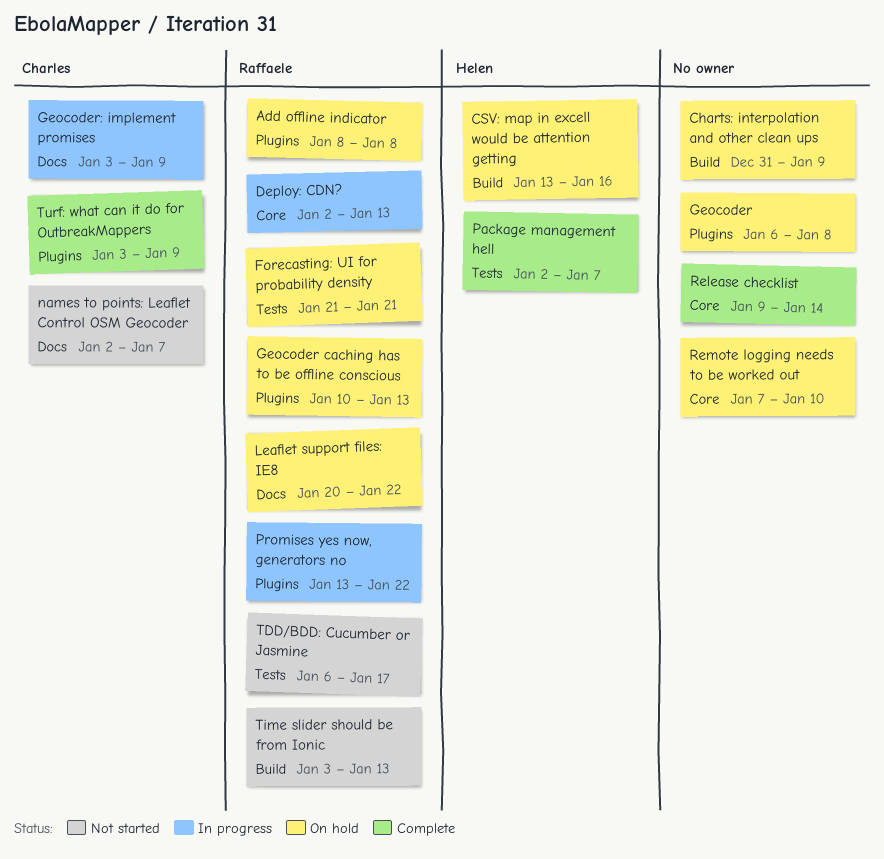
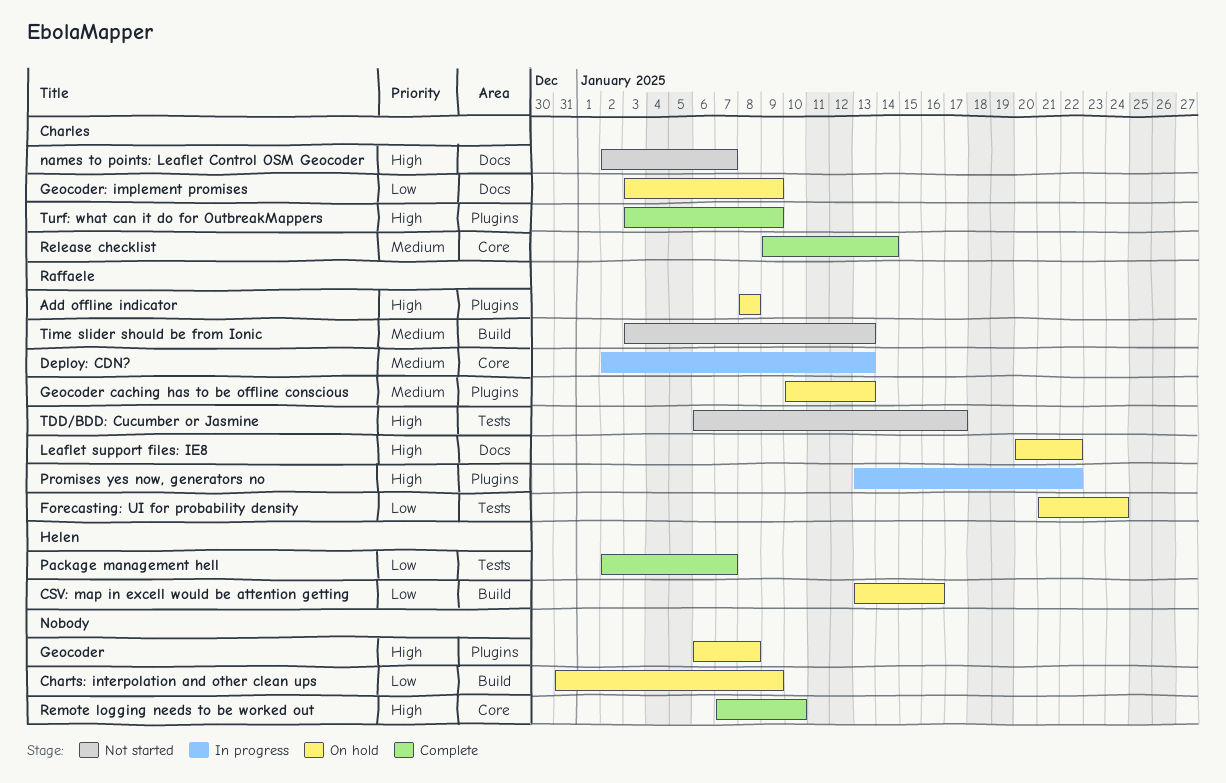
Forecasting: UI for probability density, due: Jan 21 -> Jan 24
Geocoder: implement promises, status: In progress -> On hold
Release checklist, owner: none -> Charles
Remote logging needs to be worked out, status: On hold -> Complete

